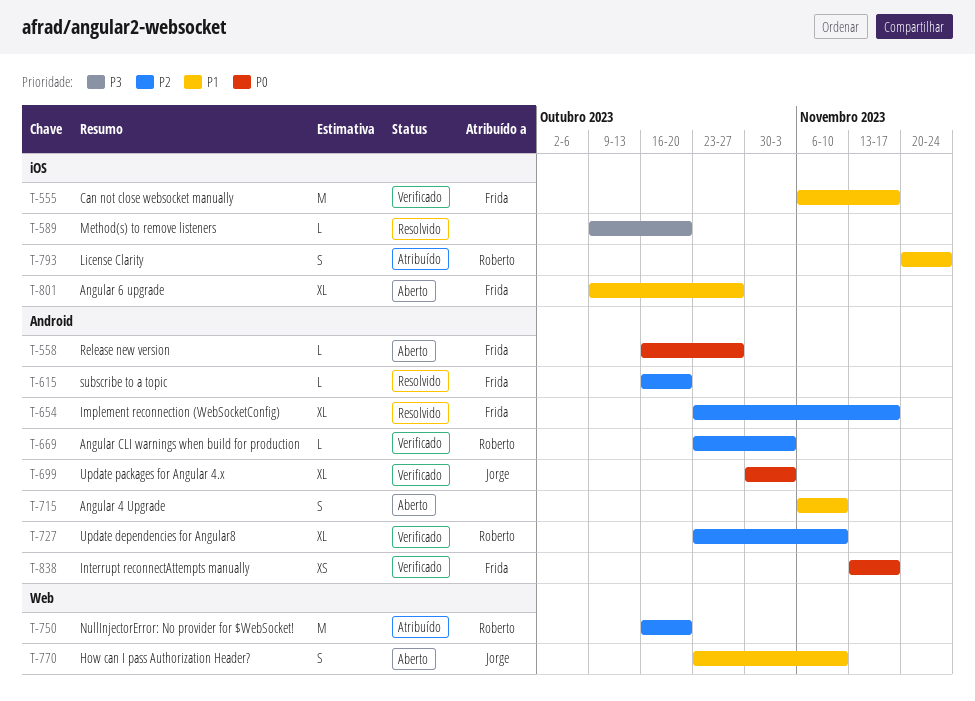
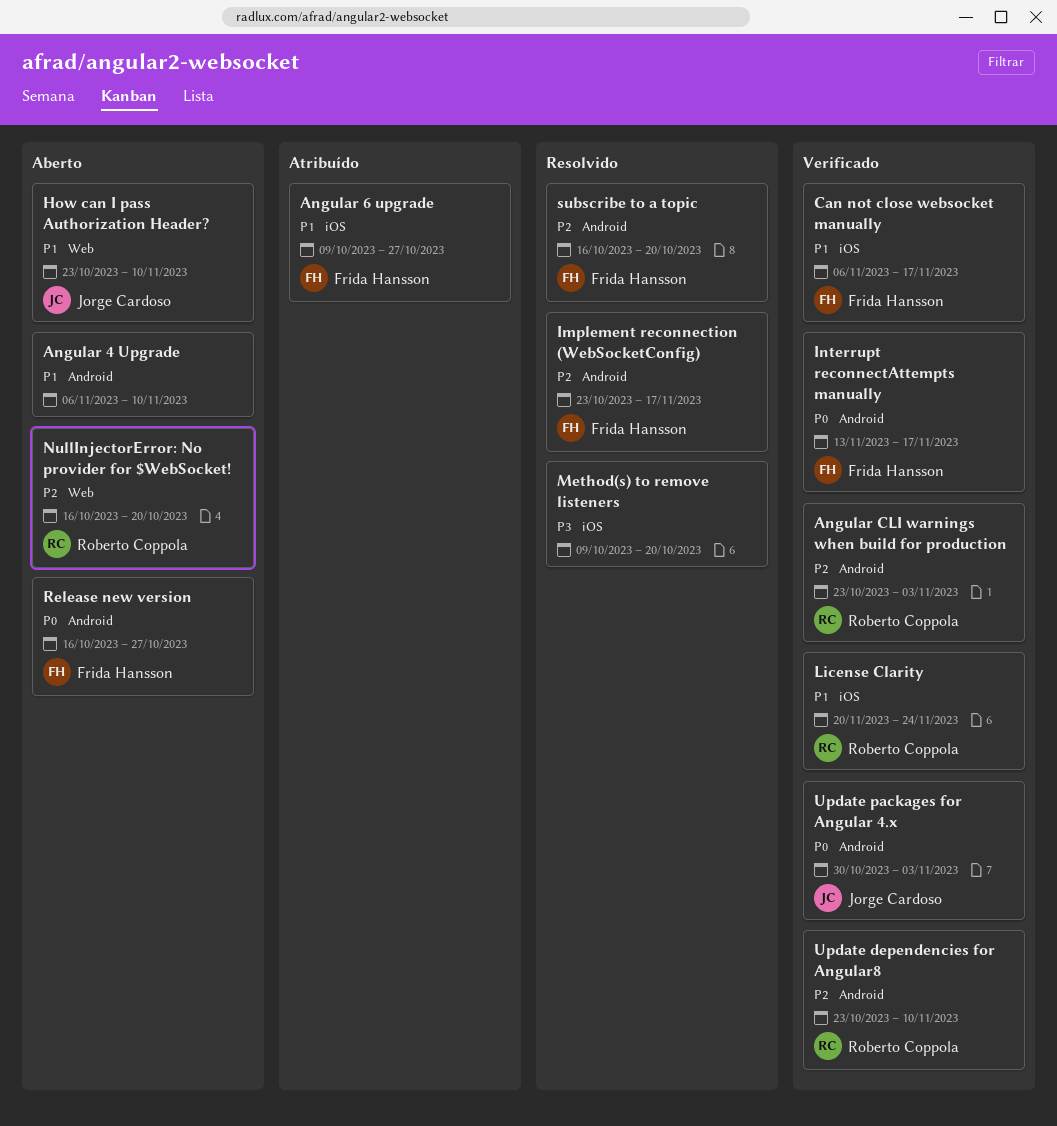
Angular 6 upgrade, status: Aberto -> Atribuído
License Clarity, status: Atribuído -> Verificado
NullInjectorError: No provider for $WebSocket!, status: Atribuído -> Aberto

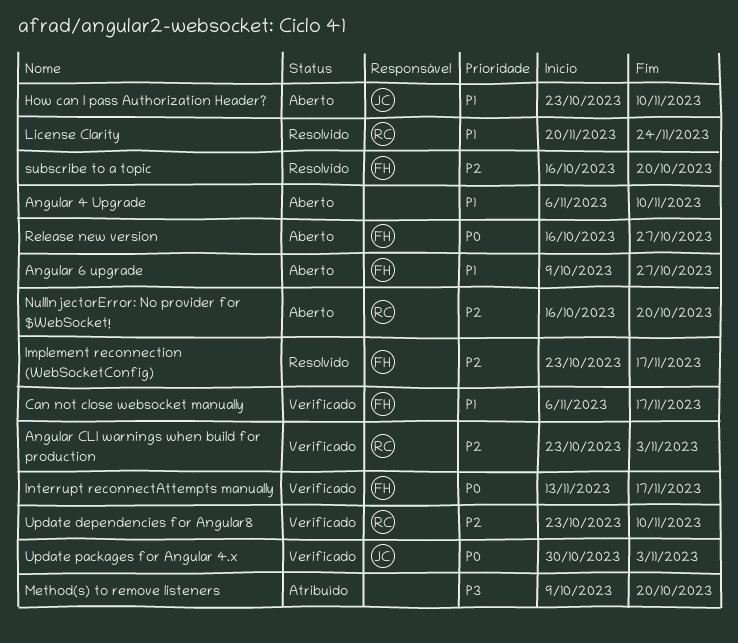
Angular 6 upgrade, status: Atribuído -> Aberto
License Clarity, status: Verificado -> Resolvido
Method(s) to remove listeners, status: Resolvido -> Atribuído

